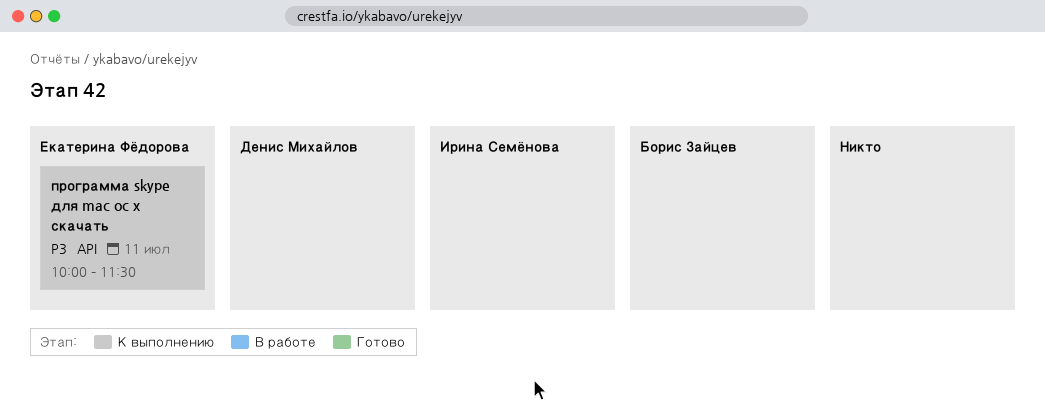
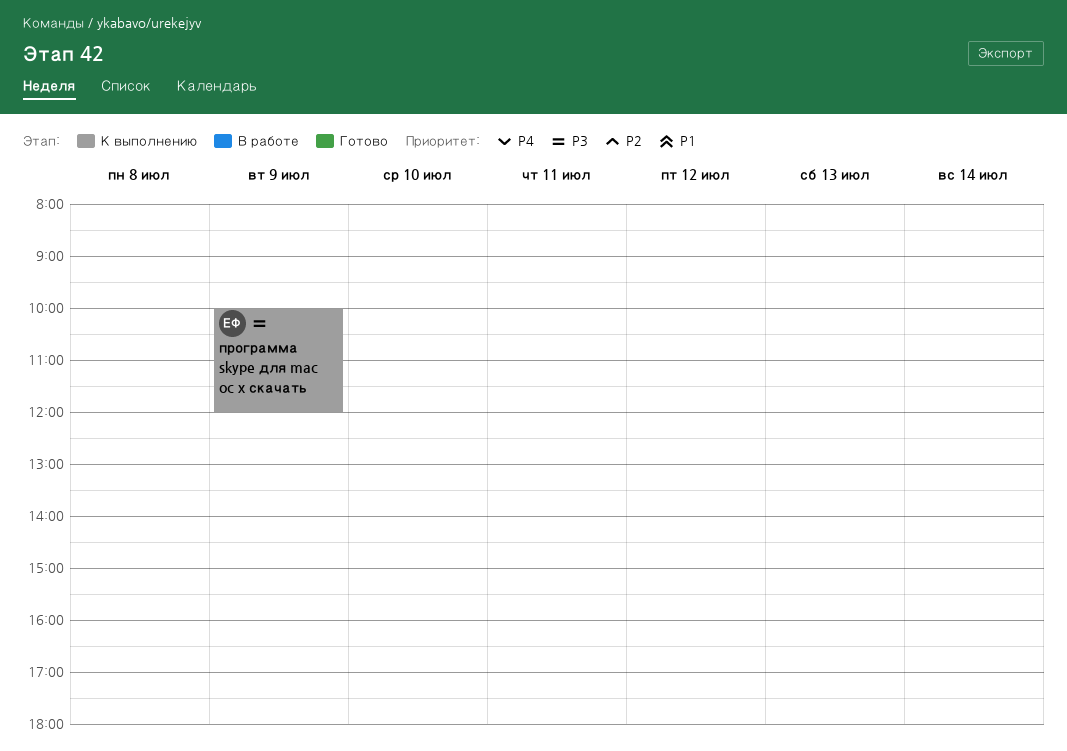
программа skype для mac oc x скачать, day: Jul 11 -> Jul 9
программа skype для mac oc x скачать, ends: 11:30 -> 12:00

